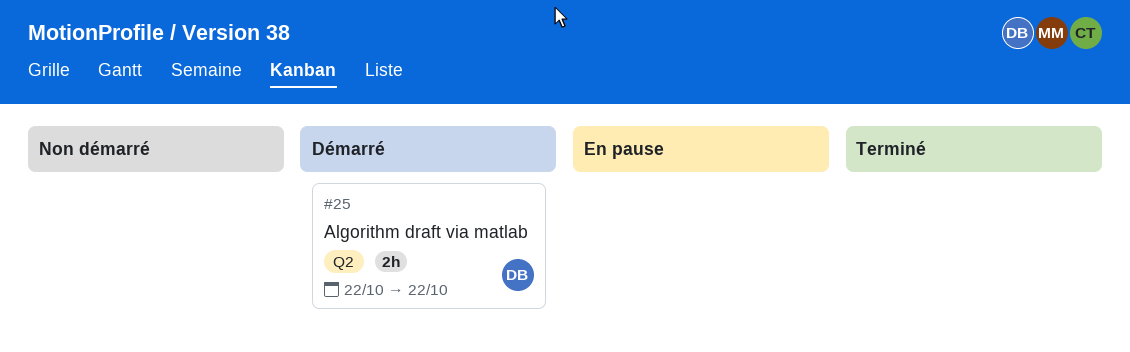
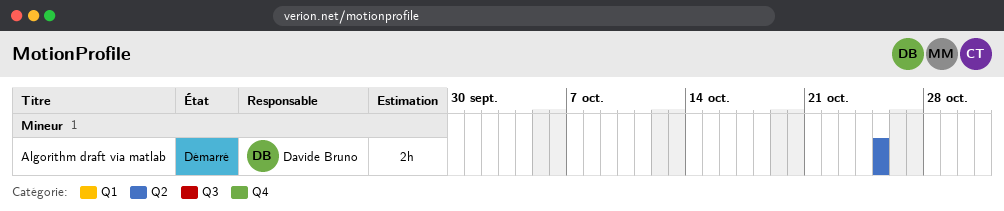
Algorithm draft via matlab, start: Oct 22 -> Oct 25
Algorithm draft via matlab, due: Oct 22 -> Oct 25

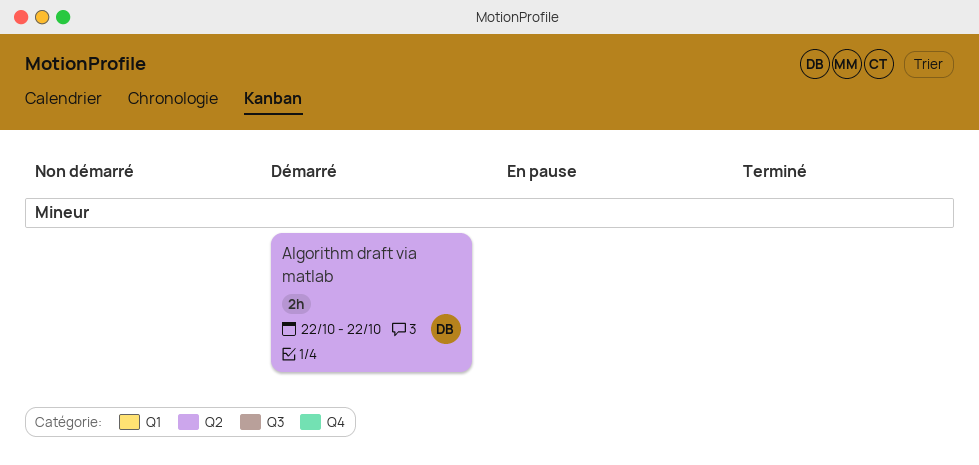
Algorithm draft via matlab, start: Oct 25 -> Oct 22
Algorithm draft via matlab, due: Oct 25 -> Oct 22

